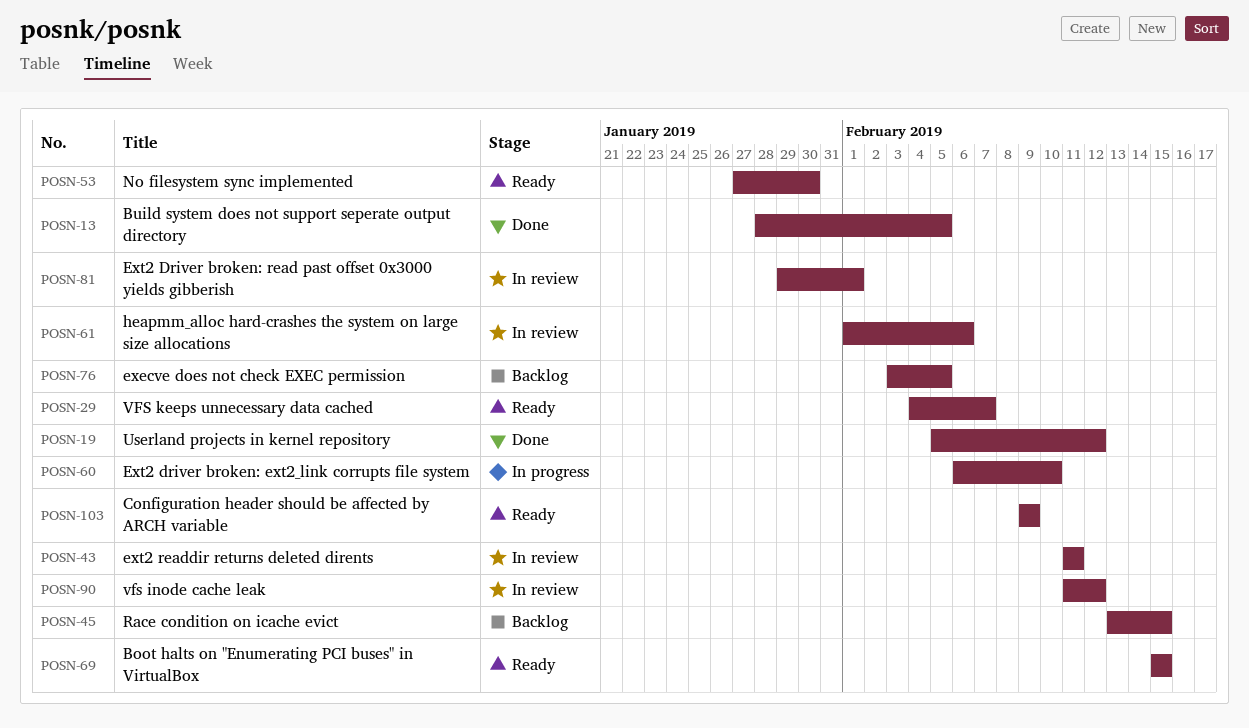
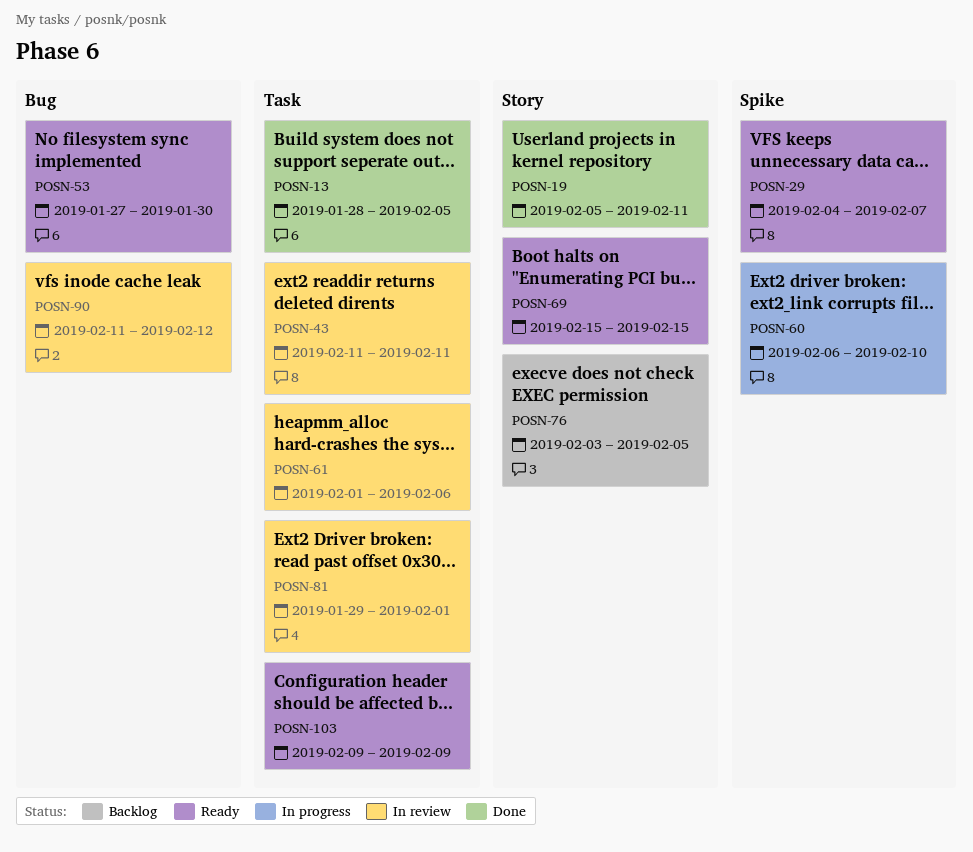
POSN-19, due: Feb 12 -> Feb 11
POSN-45: present -> none

